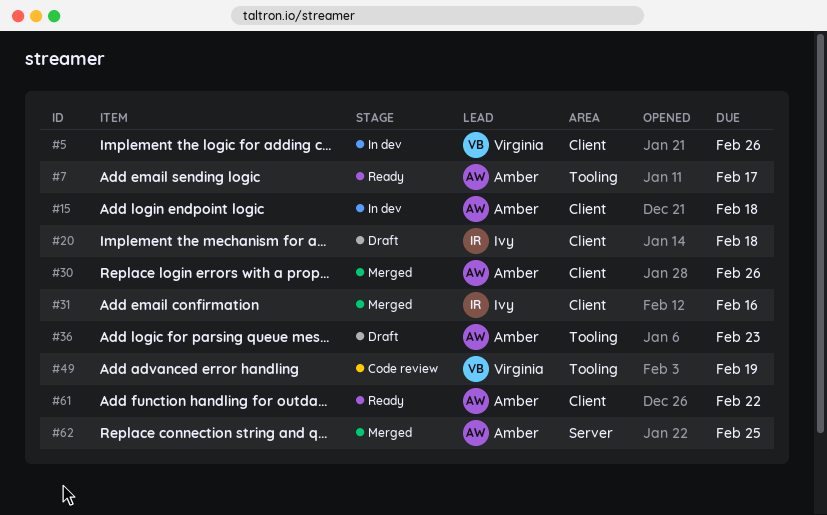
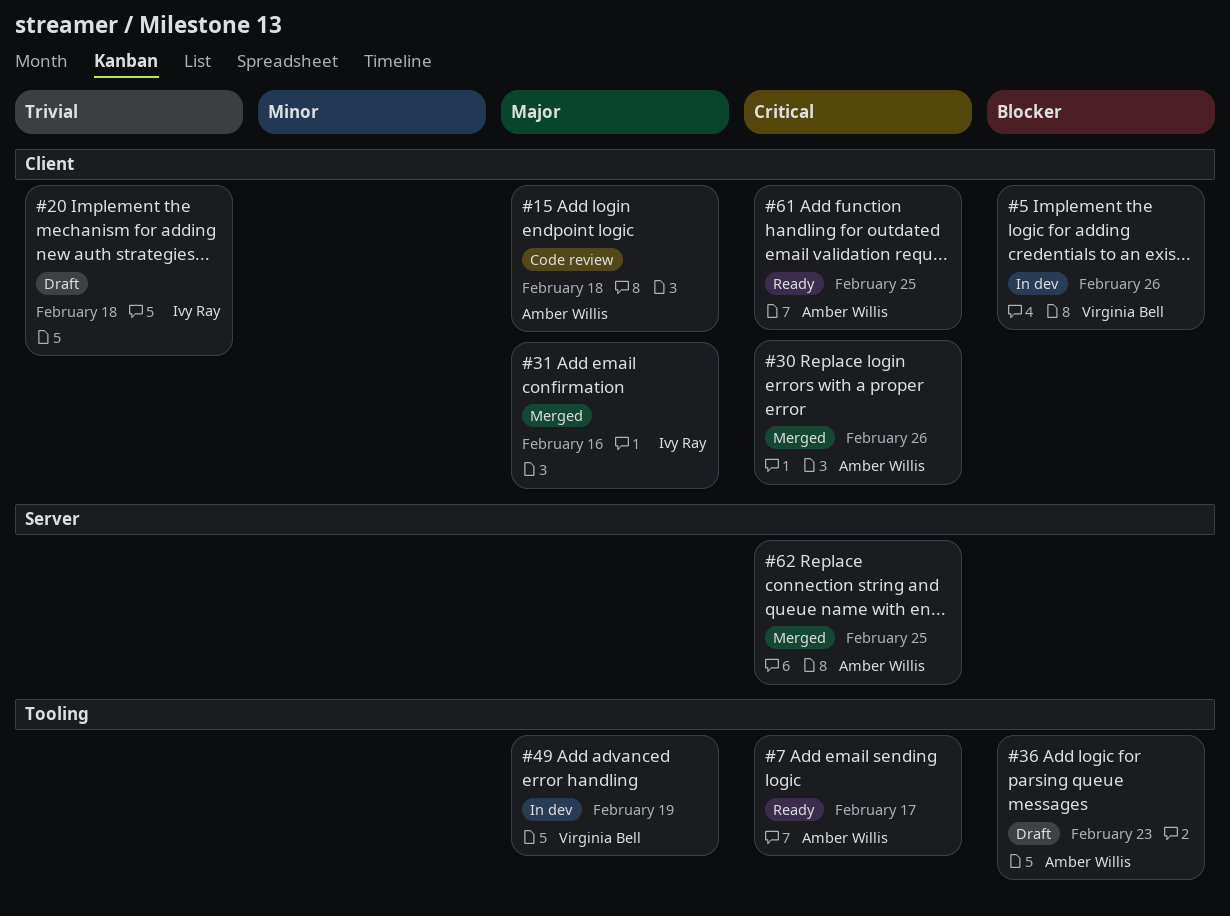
#15, status: In dev -> Code review
#49, status: Code review -> In dev
#61, due: Feb 22 -> Feb 25

